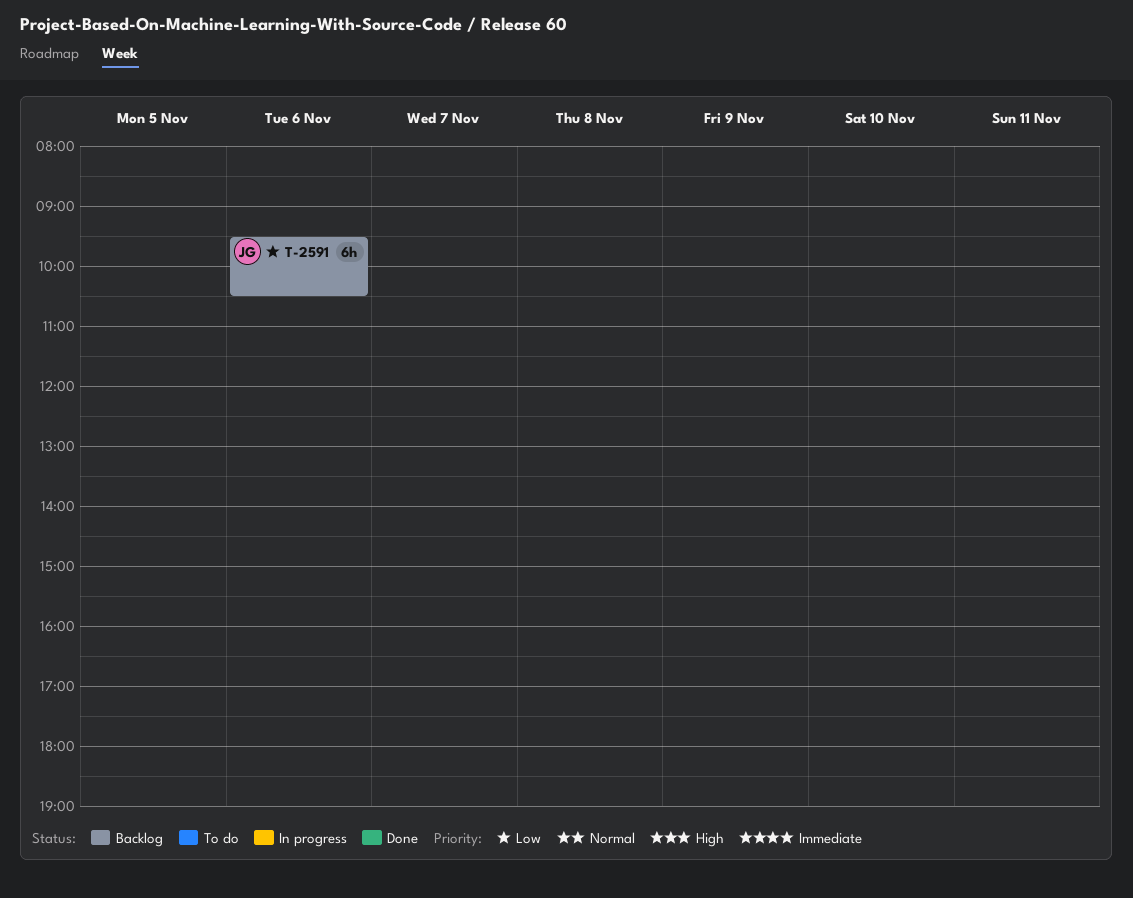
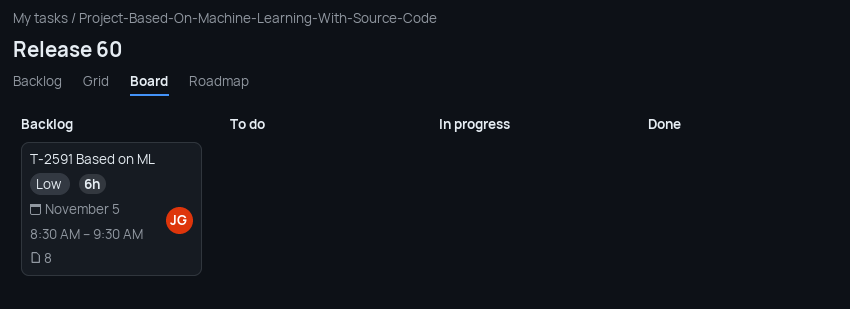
T-2591, day: Nov 6 -> Nov 5
T-2591, begins: 09:30 -> 08:30
T-2591, ends: 10:30 -> 09:30

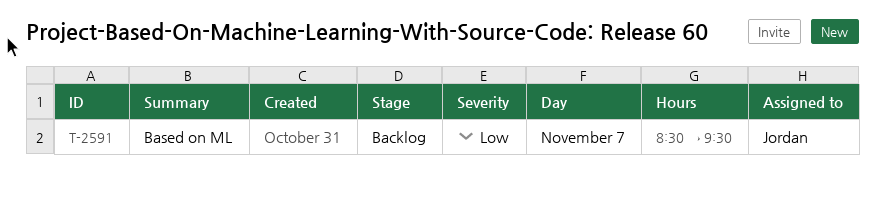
T-2591, day: Nov 5 -> Nov 7

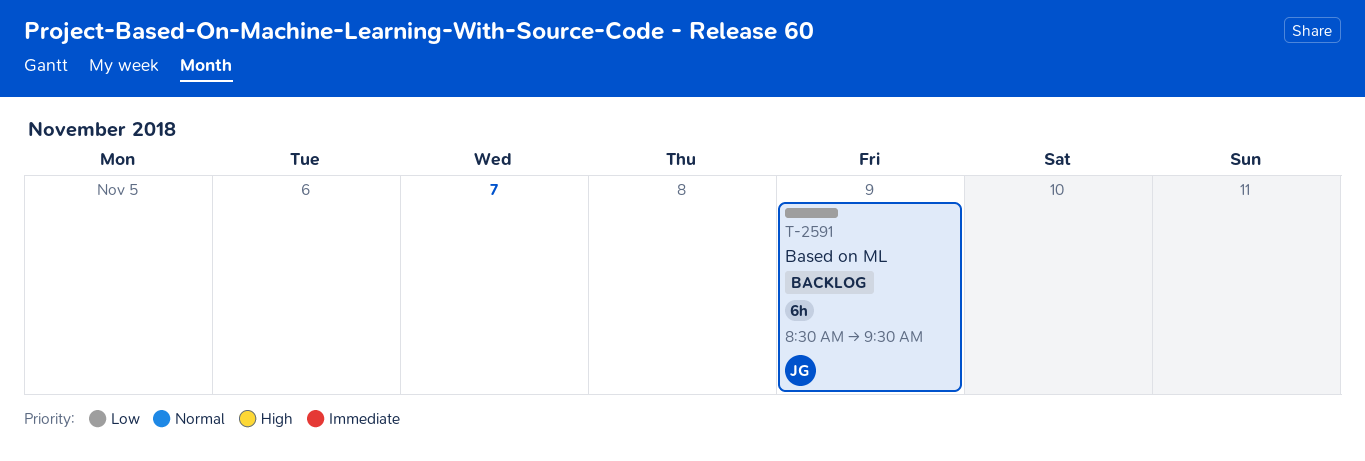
T-2591, day: Nov 7 -> Nov 9

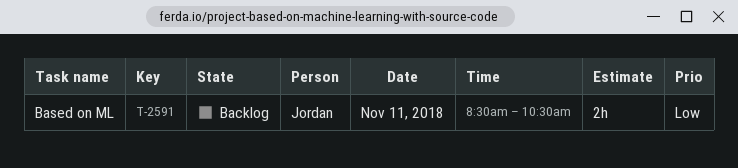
T-2591, estimate: 6h -> 2h
T-2591, day: Nov 9 -> Nov 11
T-2591, ends: 09:30 -> 10:30

